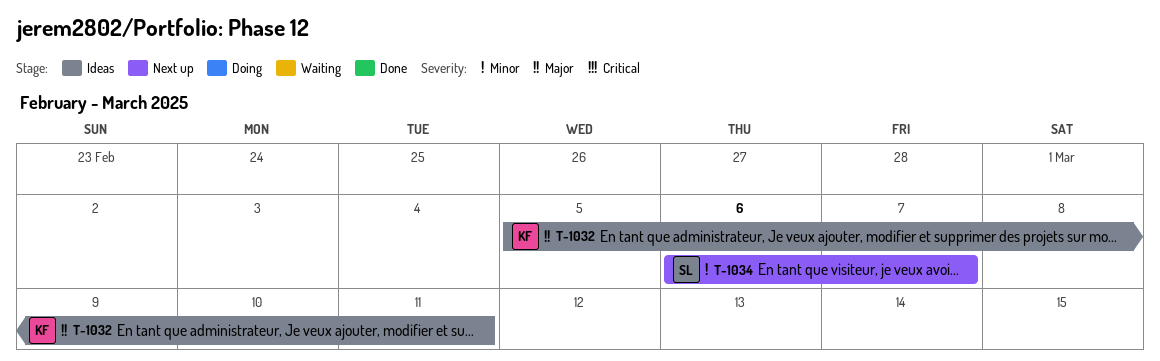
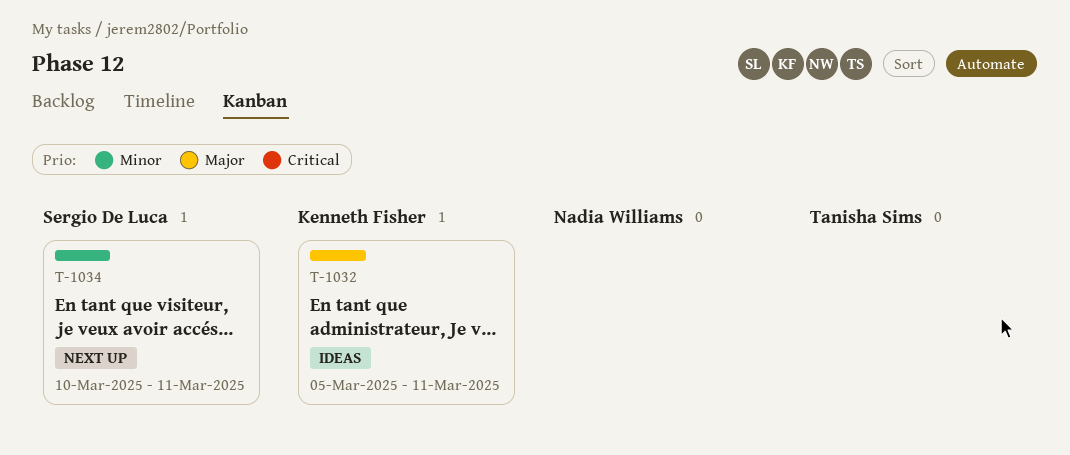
T-1034, start: Mar 6 -> Mar 10
T-1034, due: Mar 7 -> Mar 11

